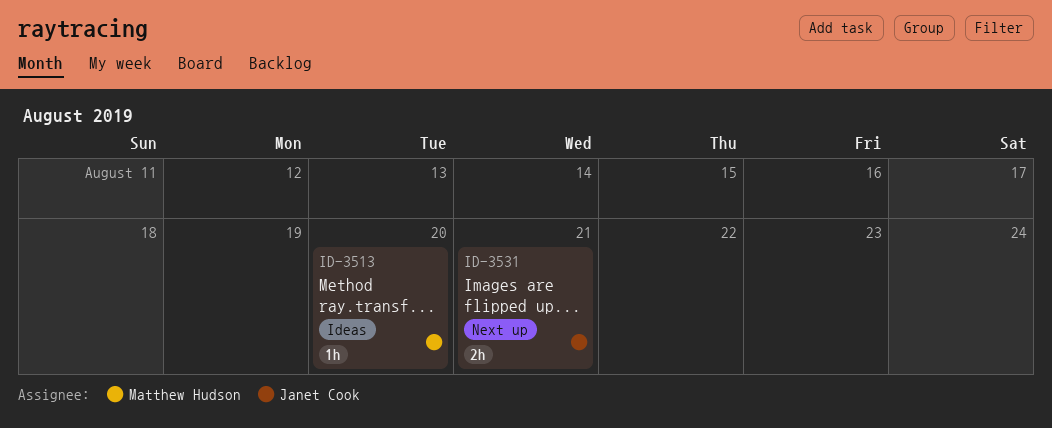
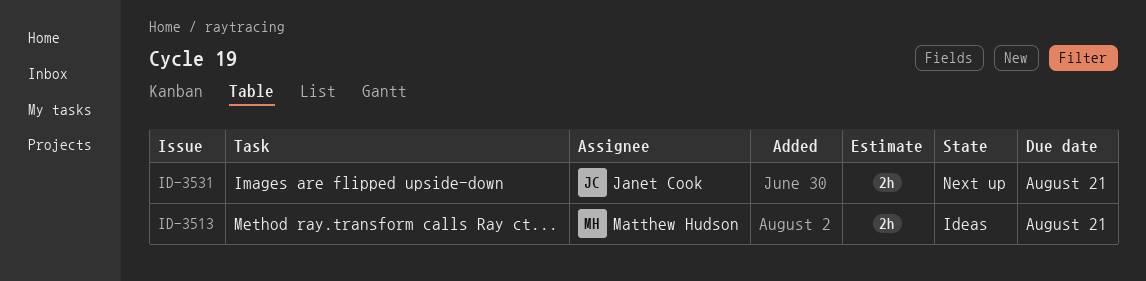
ID-3513, estimate: 1h -> 2h
ID-3513, due: Aug 20 -> Aug 21

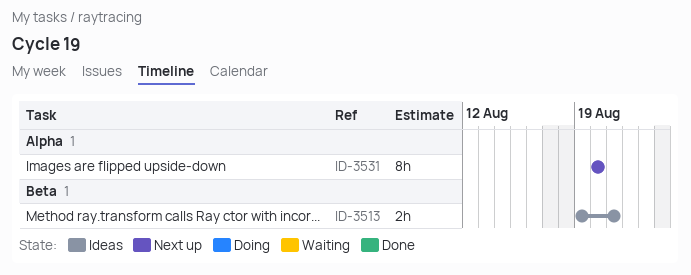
ID-3531, estimate: 2h -> 8h
ID-3531, due: Aug 21 -> Aug 20

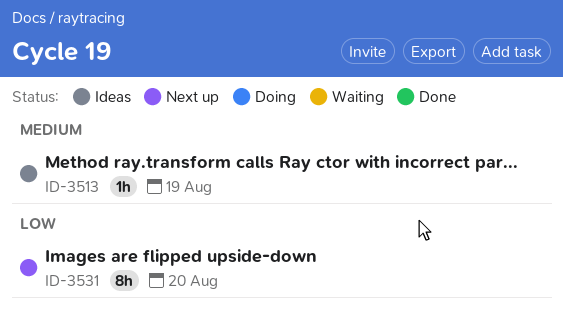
ID-3513, estimate: 2h -> 1h
ID-3513, due: Aug 21 -> Aug 19

